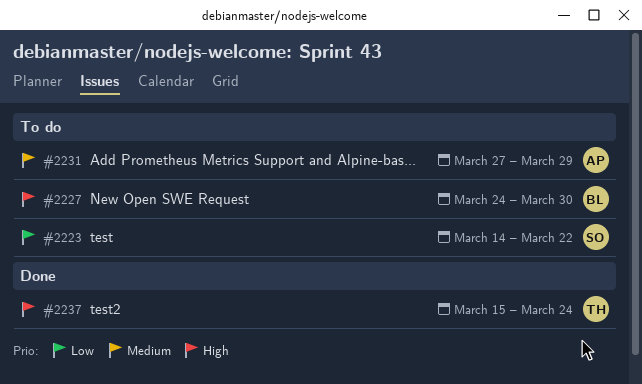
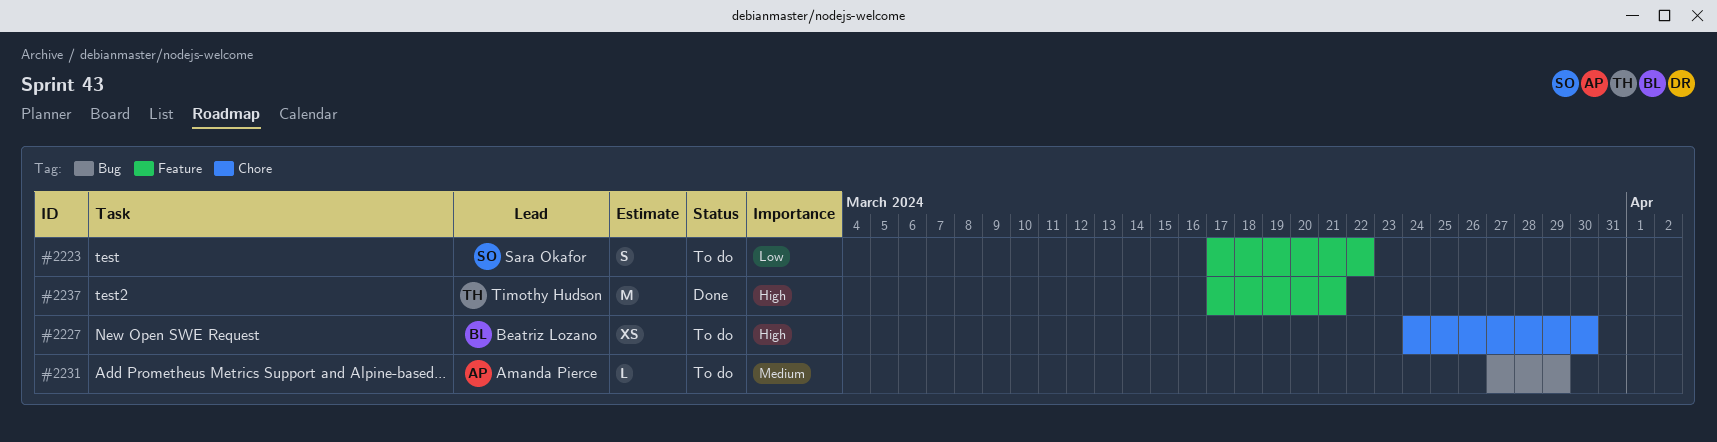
#2223, start: Mar 14 -> Mar 17
#2237, start: Mar 15 -> Mar 17
#2237, due: Mar 24 -> Mar 21

